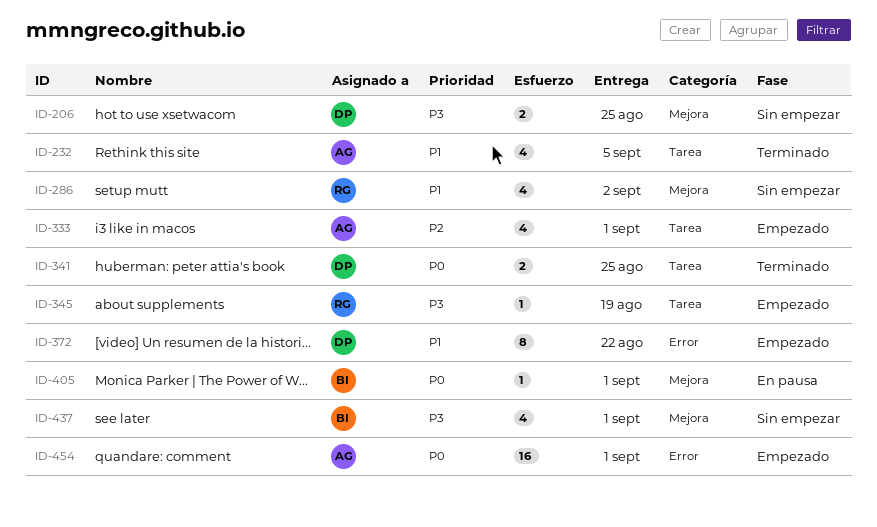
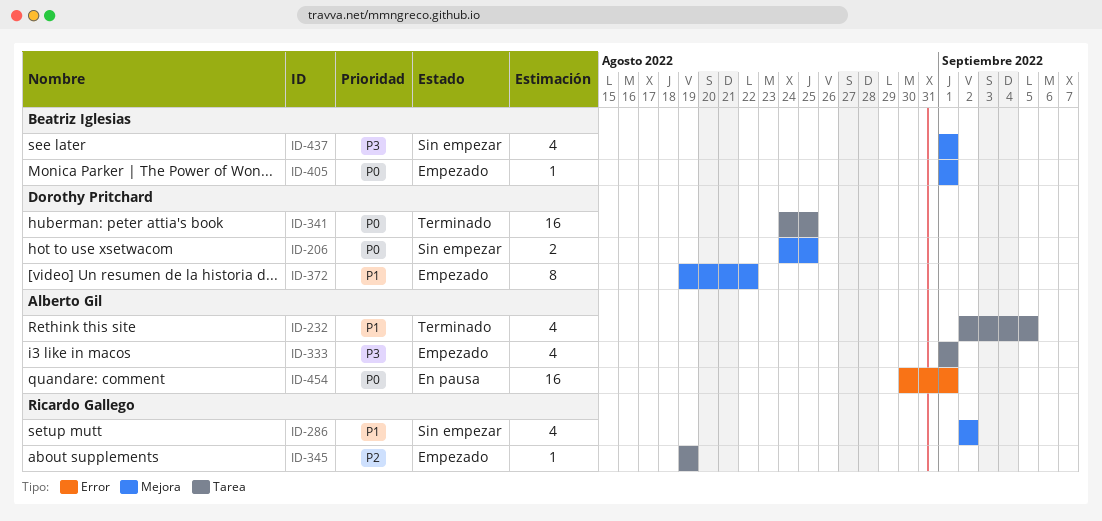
ID-206, priority: P3 -> P0
ID-333, priority: P2 -> P3
ID-341, estimate: 2 -> 16
ID-345, priority: P3 -> P2
ID-372, label: Error -> Mejora
ID-405, status: En pausa -> Empezado
ID-454, status: Empezado -> En pausa

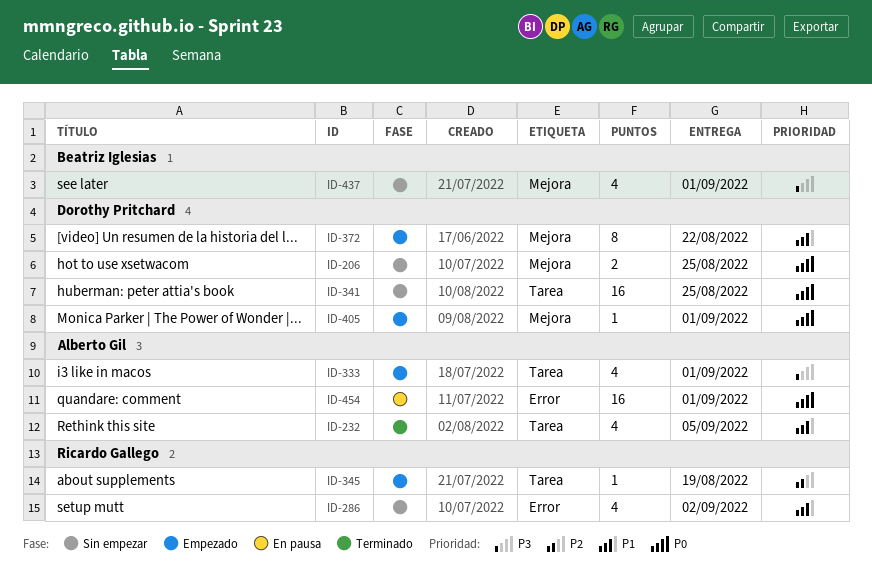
ID-286, label: Mejora -> Error
ID-341, status: Terminado -> Sin empezar
ID-405, owner: Beatriz Iglesias -> Dorothy Pritchard

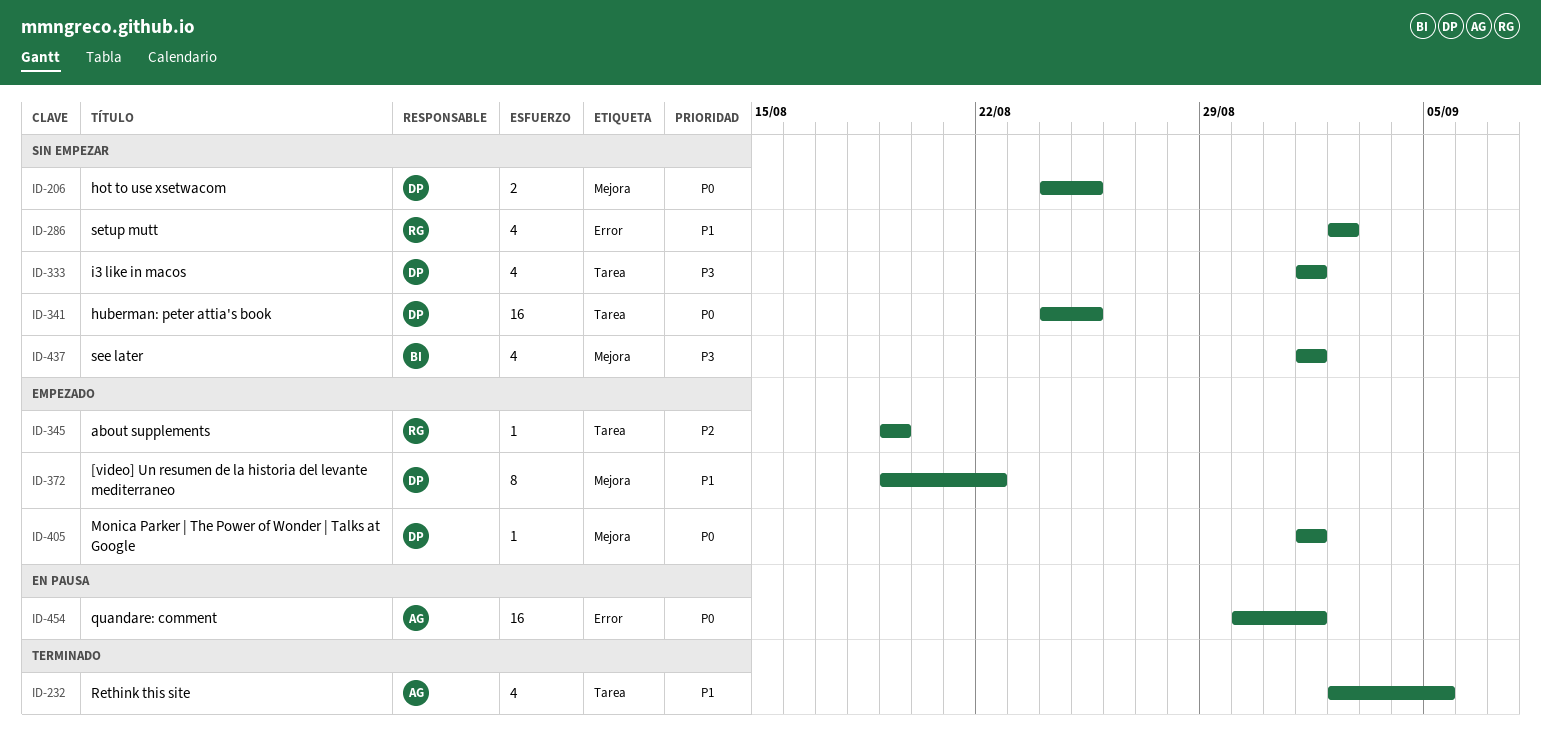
ID-333, status: Empezado -> Sin empezar
ID-333, owner: Alberto Gil -> Dorothy Pritchard

